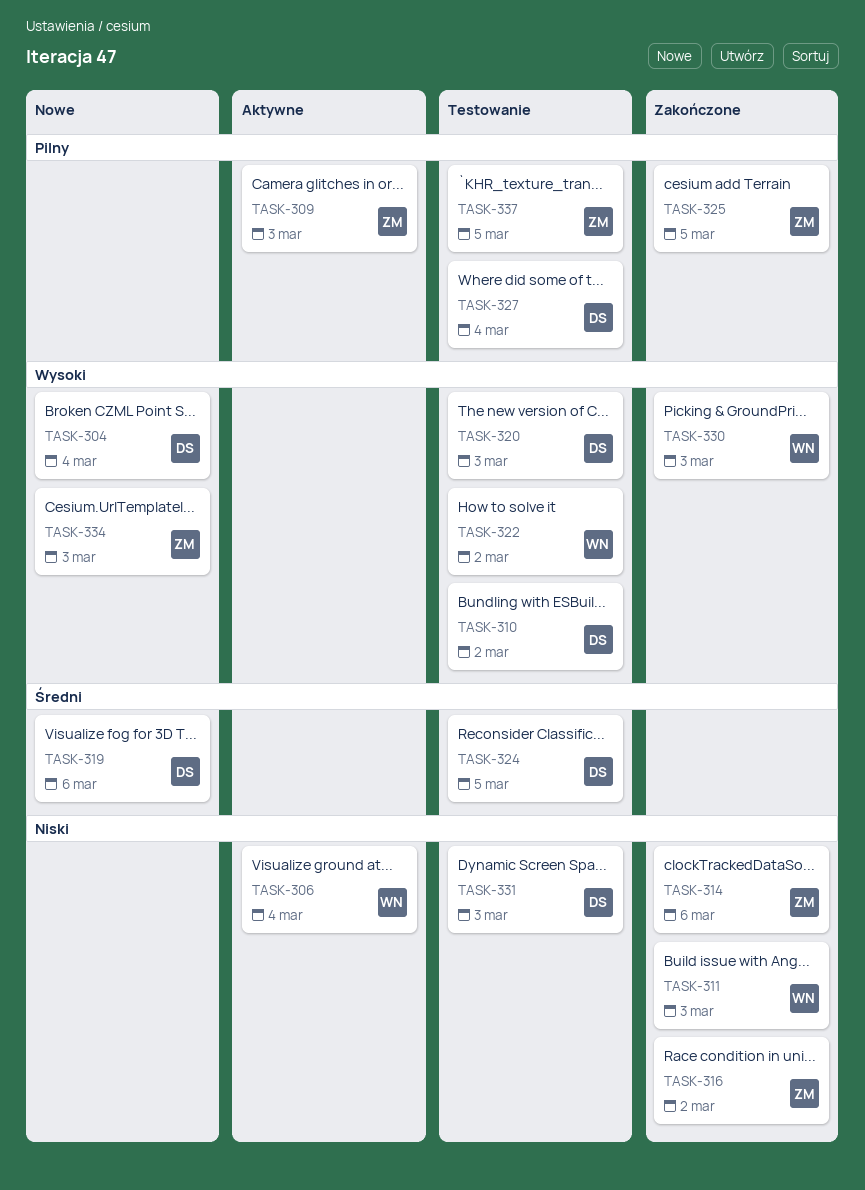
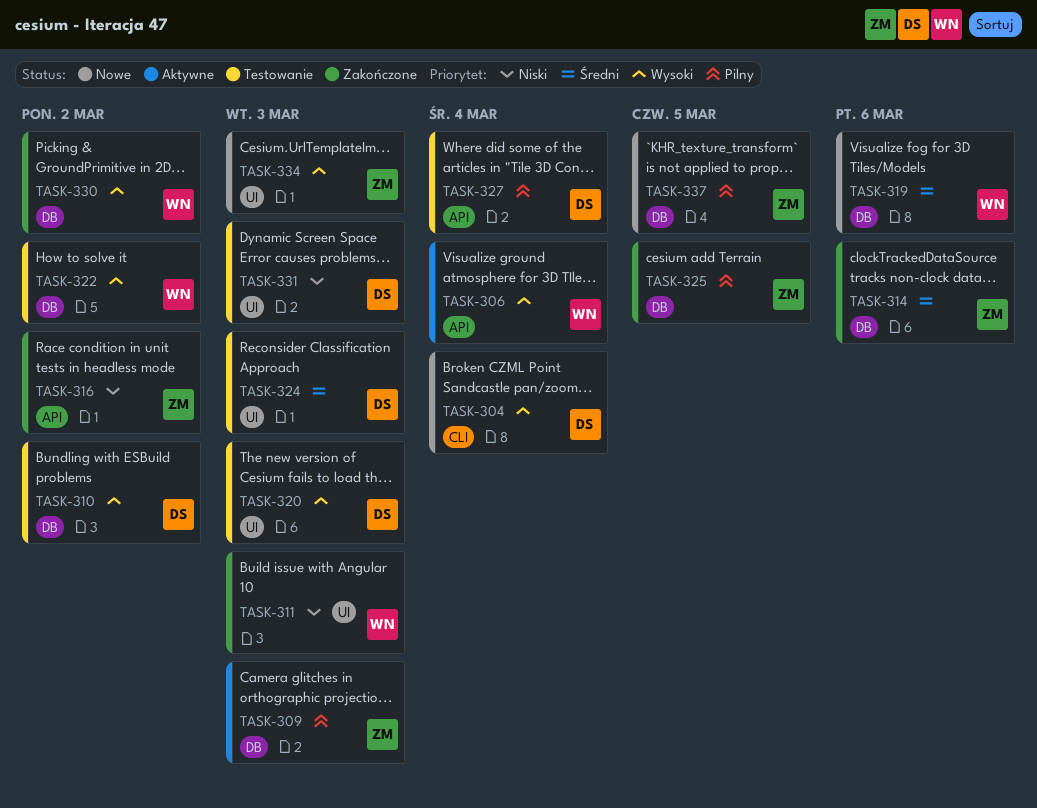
TASK-306, priority: Niski -> Wysoki
TASK-314, priority: Niski -> Średni
TASK-319, owner: DS -> WN
TASK-324, due: Mar 5 -> Mar 3
TASK-330, due: Mar 3 -> Mar 2
TASK-337, status: Testowanie -> Nowe

